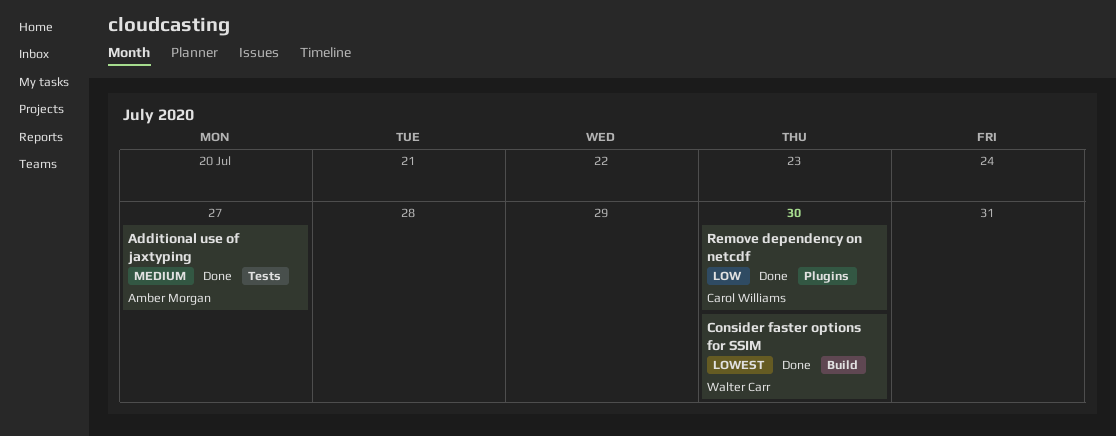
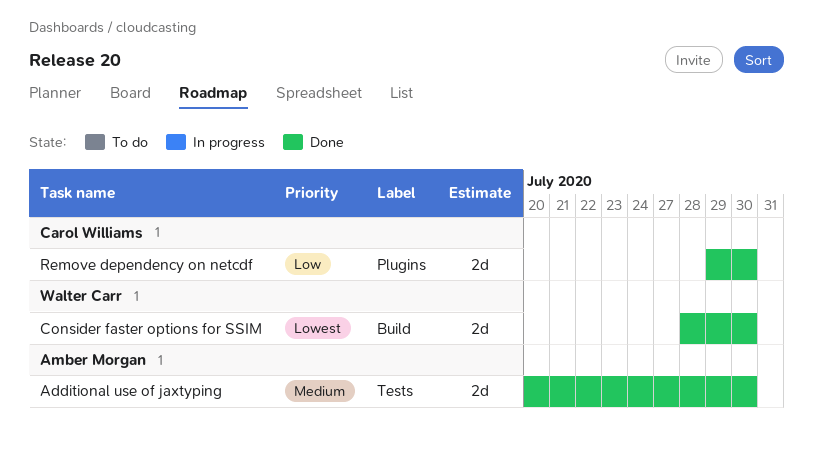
Additional use of jaxtyping, due: Jul 27 -> Jul 30

